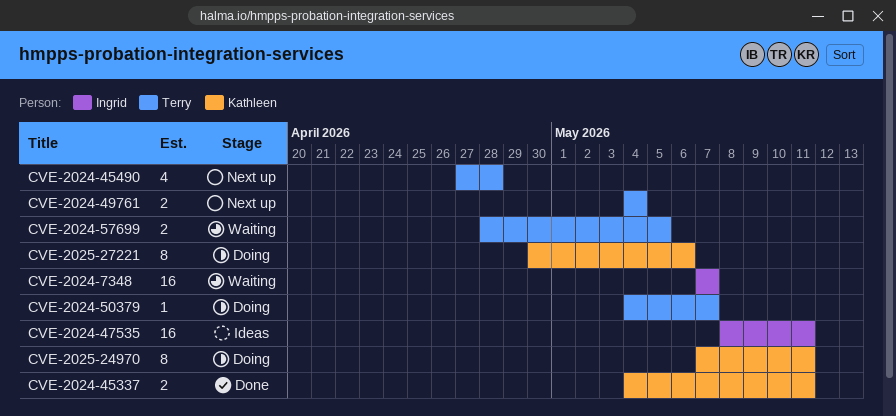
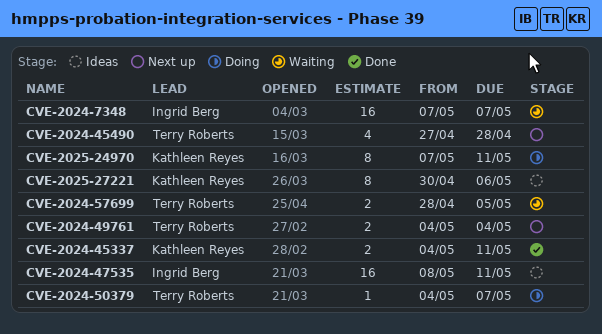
CVE-2025-27221, status: Doing -> Ideas

